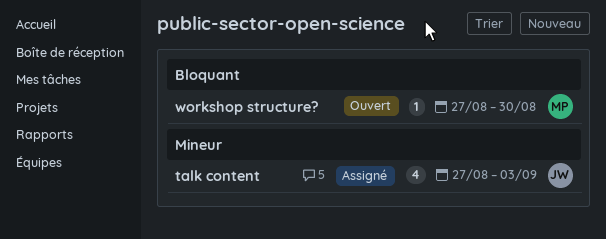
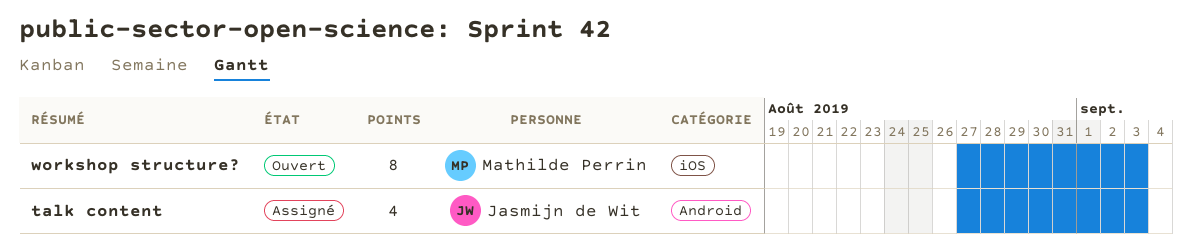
workshop structure?, estimate: 1 -> 8
workshop structure?, due: Aug 30 -> Sep 3

